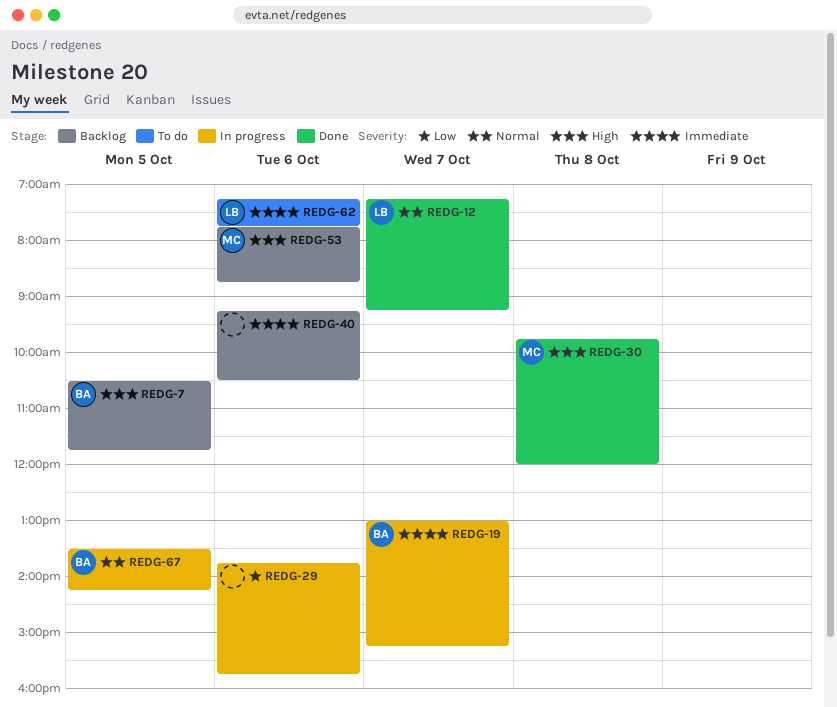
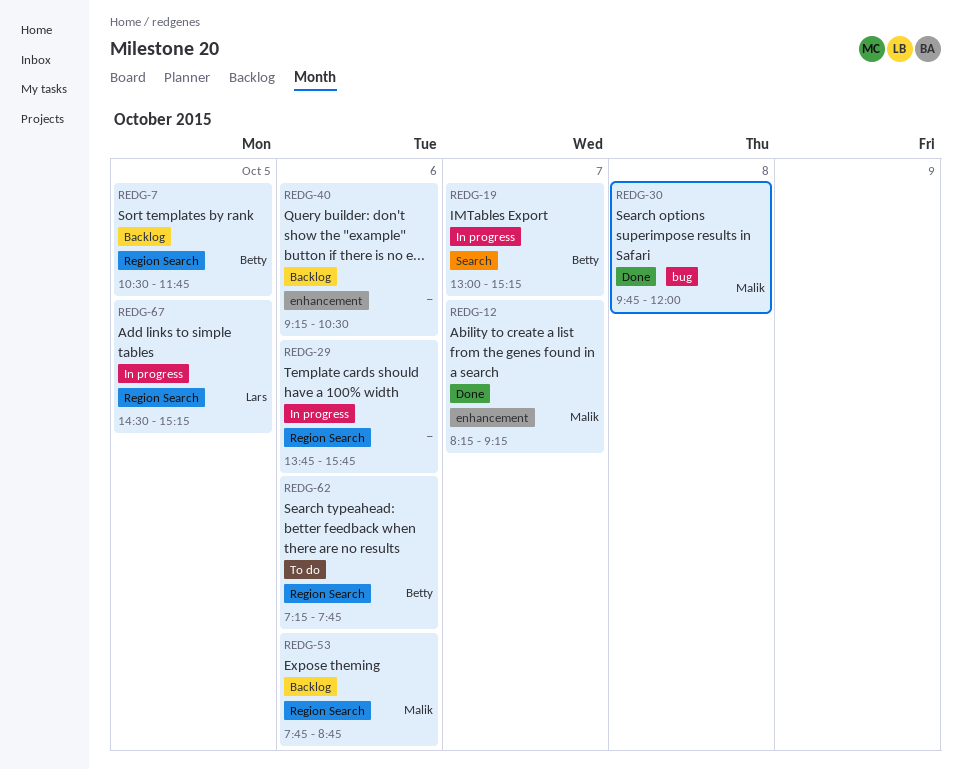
REDG-12, owner: Lars -> Malik
REDG-12, begins: 07:15 -> 08:15
REDG-62, owner: Lars -> Betty
REDG-67, owner: Betty -> Lars
REDG-67, begins: 13:30 -> 14:30
REDG-67, ends: 14:15 -> 15:15

